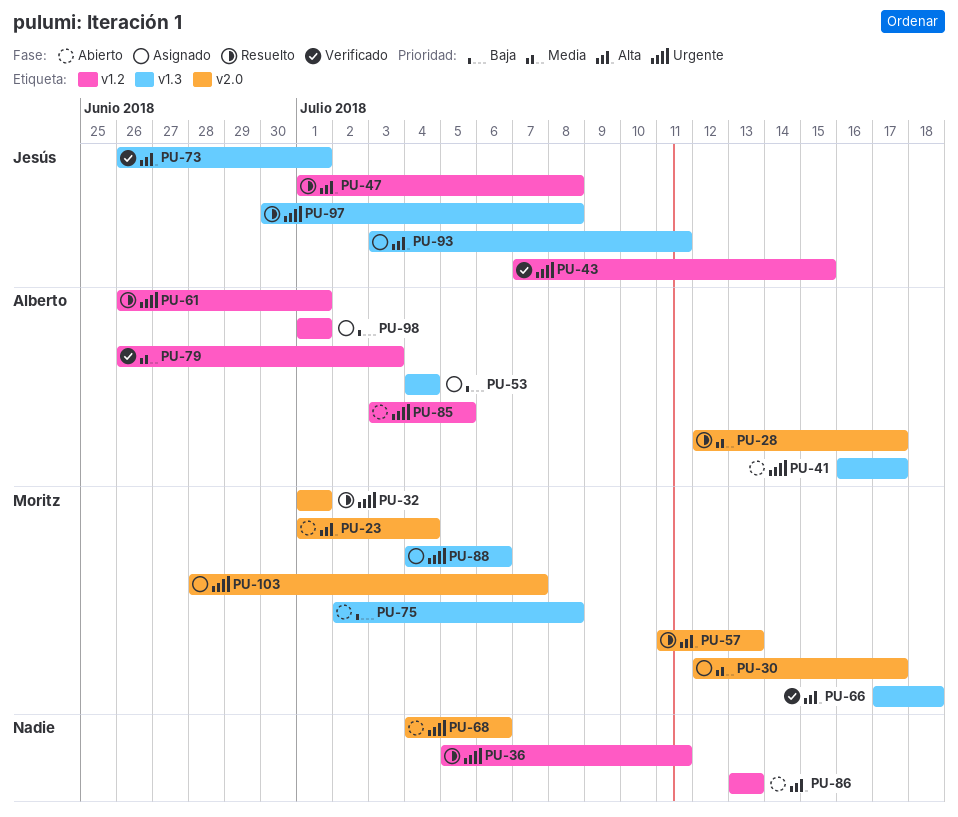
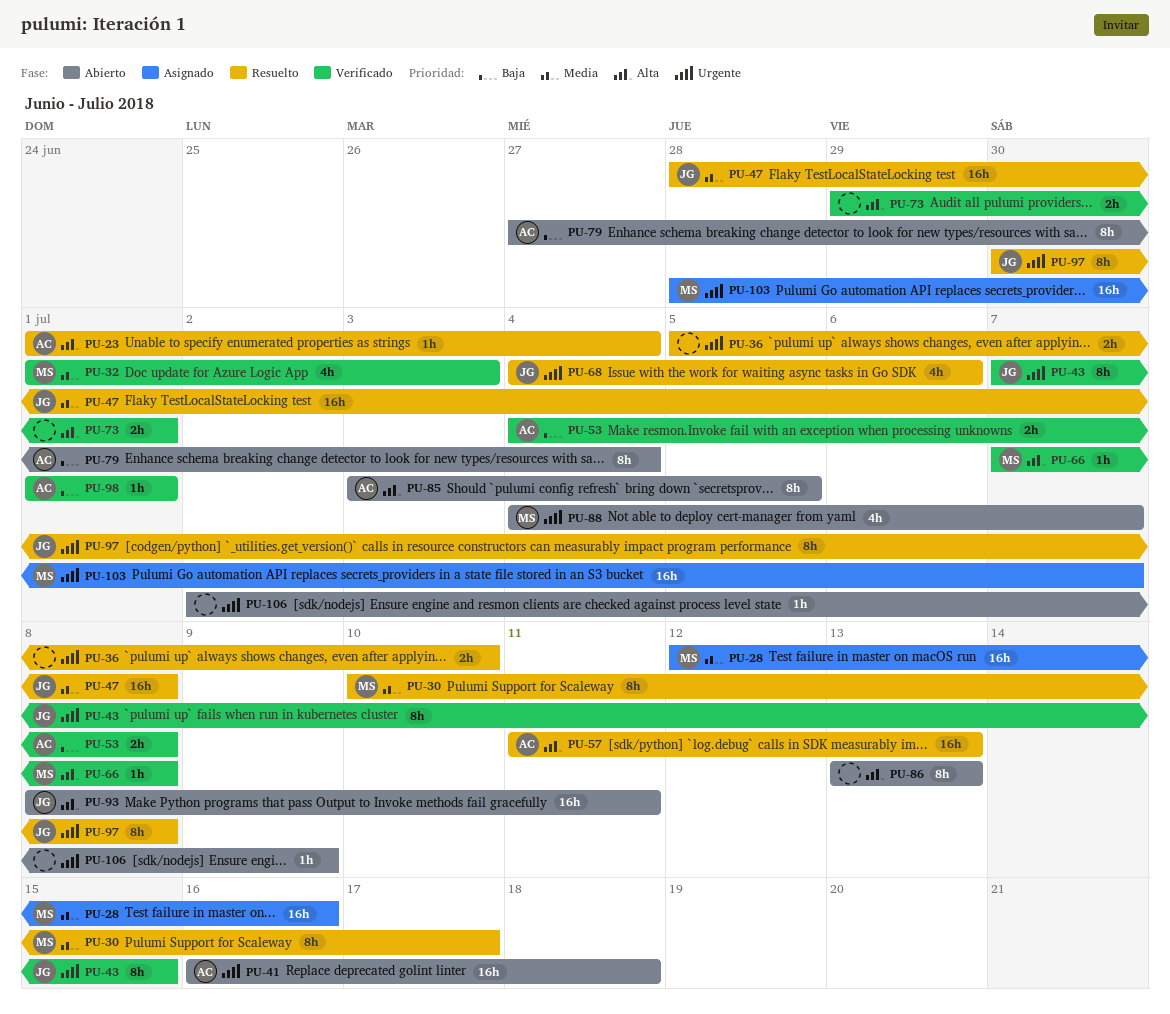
PU-23, status: Abierto -> Resuelto
PU-23, owner: Moritz -> Alberto
PU-28, status: Resuelto -> Asignado
PU-28, owner: Alberto -> Moritz
PU-28, due: Jul 17 -> Jul 16
PU-30, status: Asignado -> Resuelto
PU-30, start: Jul 12 -> Jul 10
PU-32, status: Resuelto -> Verificado
PU-32, priority: Urgente -> Media
PU-32, due: Jul 1 -> Jul 3
PU-36, due: Jul 11 -> Jul 10
PU-41, due: Jul 17 -> Jul 18
PU-47, priority: Alta -> Media
PU-47, start: Jul 1 -> Jun 28
PU-53, status: Asignado -> Verificado
PU-53, due: Jul 4 -> Jul 8
PU-57, owner: Moritz -> Alberto
PU-61: present -> none
PU-66, start: Jul 17 -> Jul 7
PU-66, due: Jul 18 -> Jul 8
PU-68, status: Abierto -> Resuelto
PU-68, owner: none -> Jesús
PU-73, owner: Jesús -> none
PU-73, start: Jun 26 -> Jun 29
PU-75: present -> none
PU-79, status: Verificado -> Abierto
PU-79, priority: Media -> Baja
PU-79, start: Jun 26 -> Jun 27
PU-79, due: Jul 3 -> Jul 4
PU-85, priority: Urgente -> Alta
PU-88, status: Asignado -> Abierto
PU-88, due: Jul 6 -> Jul 7
PU-93, status: Asignado -> Abierto
PU-93, start: Jul 3 -> Jul 8
PU-98, status: Asignado -> Verificado
PU-106: none -> present

